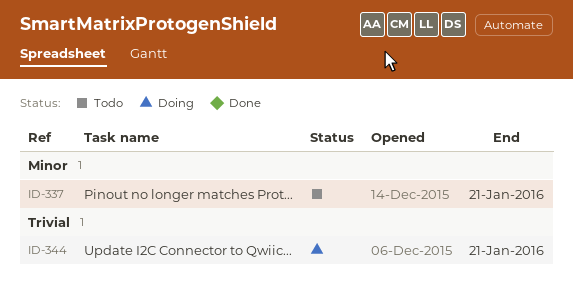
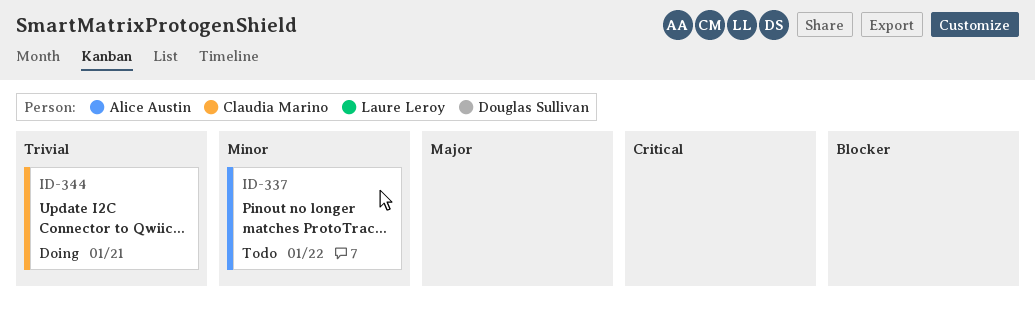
ID-337, due: Jan 21 -> Jan 22

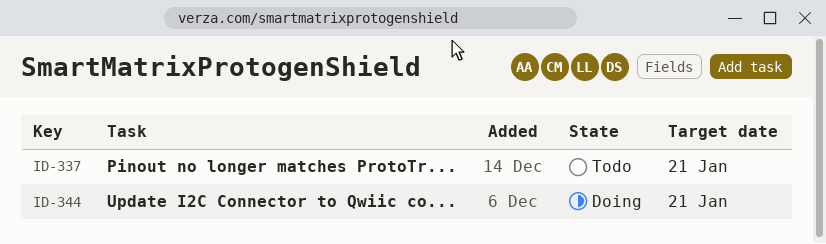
ID-337, due: Jan 22 -> Jan 21

